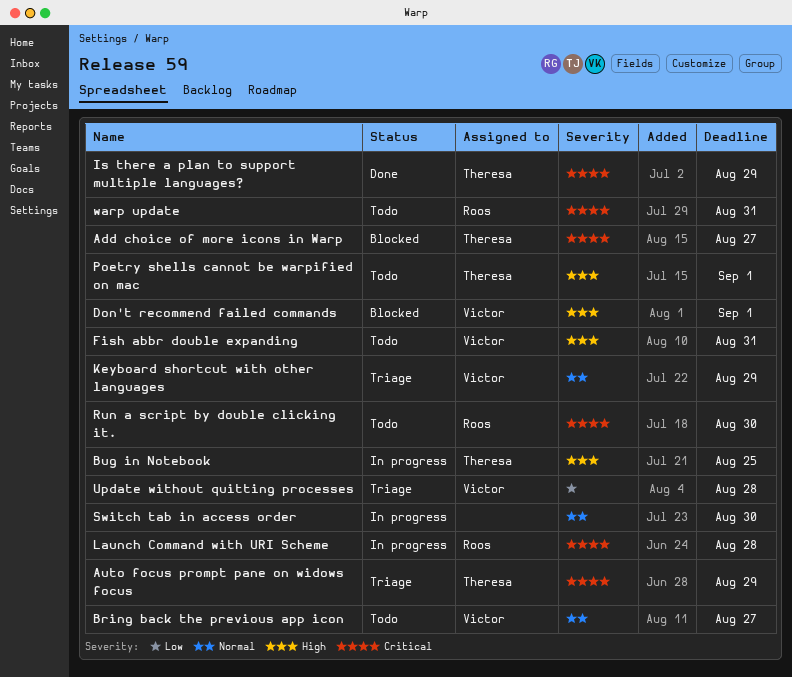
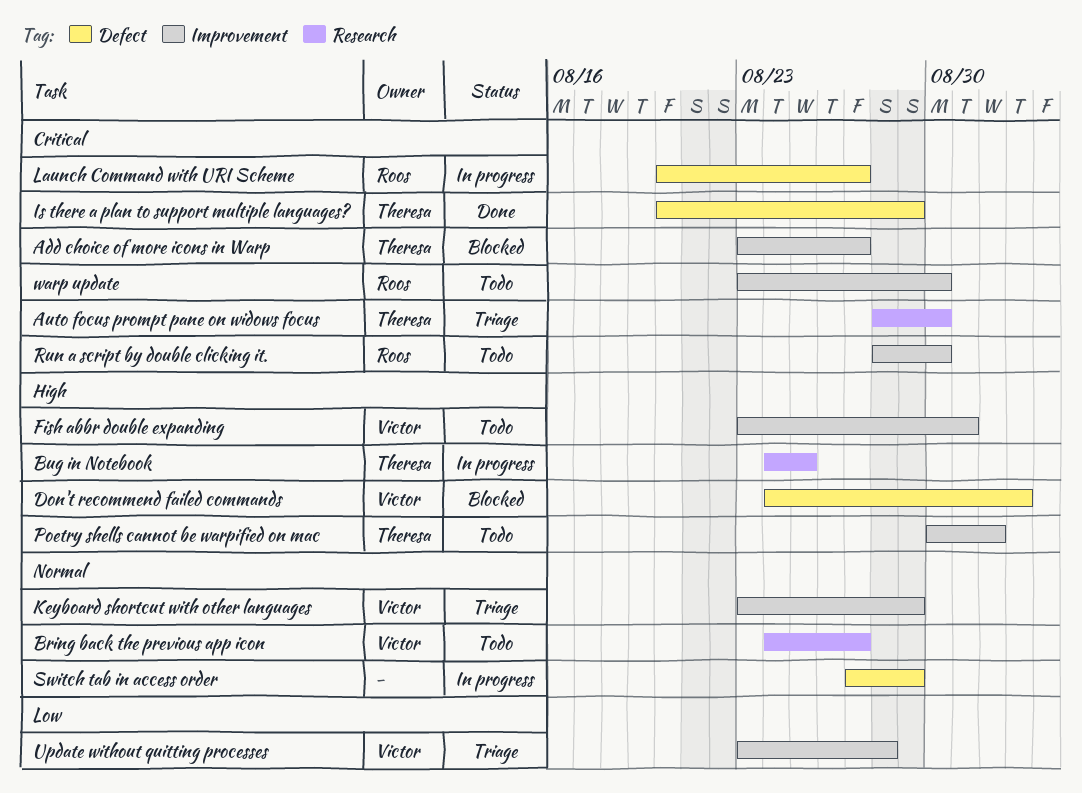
Auto focus prompt pane on widows focus, due: Aug 29 -> Aug 30
Don't recommend failed commands, due: Sep 1 -> Sep 2
Launch Command with URI Scheme, due: Aug 28 -> Aug 27
Switch tab in access order, due: Aug 30 -> Aug 29
warp update, due: Aug 31 -> Aug 30

